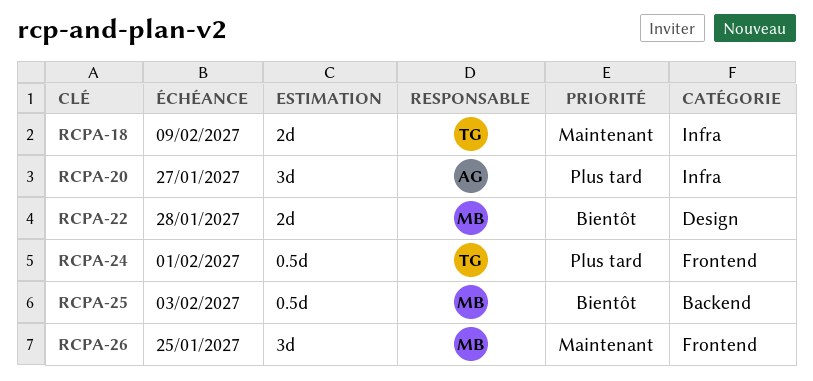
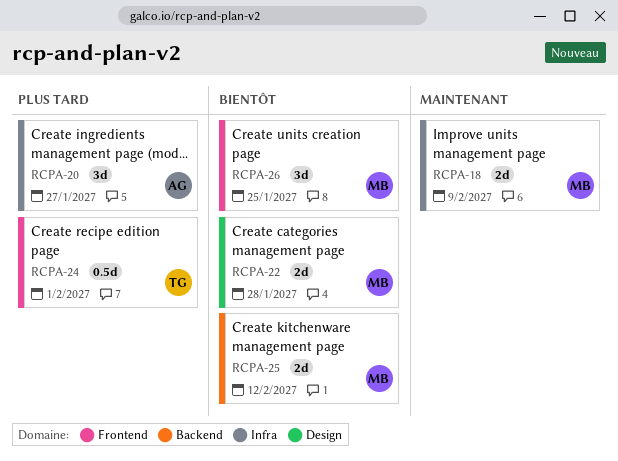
RCPA-18, owner: TG -> MB
RCPA-25, estimate: 0.5d -> 2d
RCPA-25, due: Feb 3 -> Feb 12
RCPA-26, priority: Maintenant -> Bientôt

